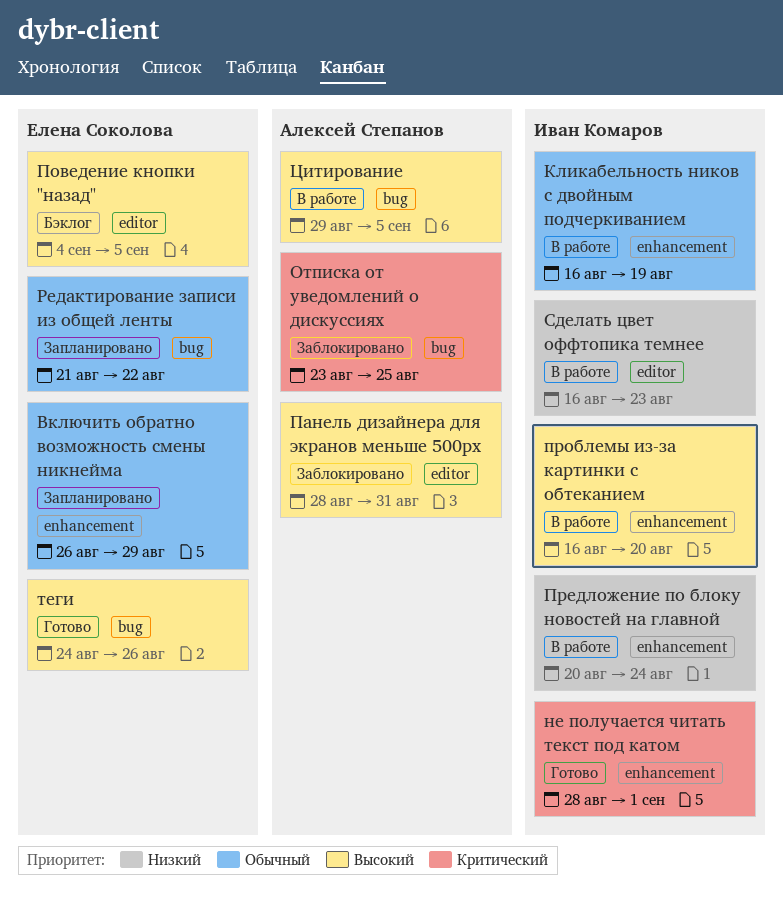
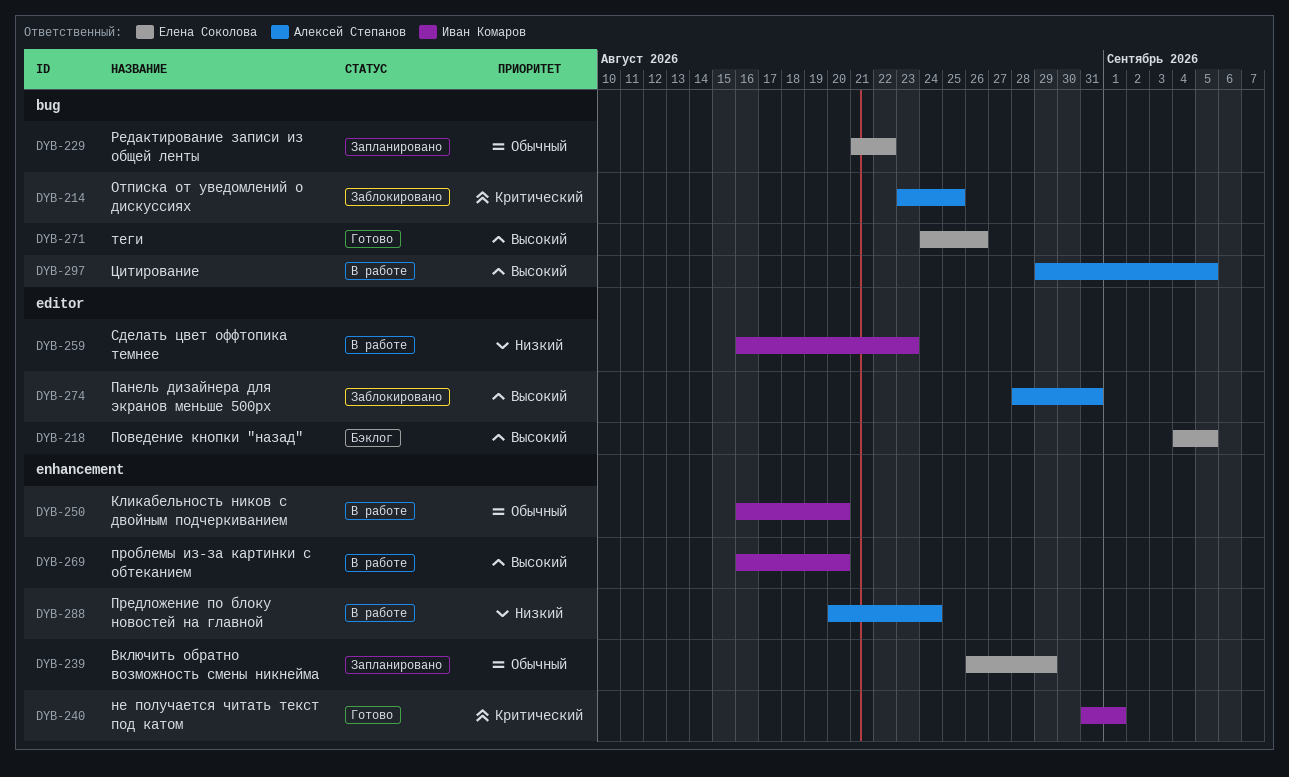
Кликабельность ников с двойным подчеркиванием, due: Aug 19 -> Aug 20
не получается читать текст под катом, start: Aug 28 -> Aug 31
Предложение по блоку новостей на главной, owner: Иван Комаров -> Алексей Степанов

